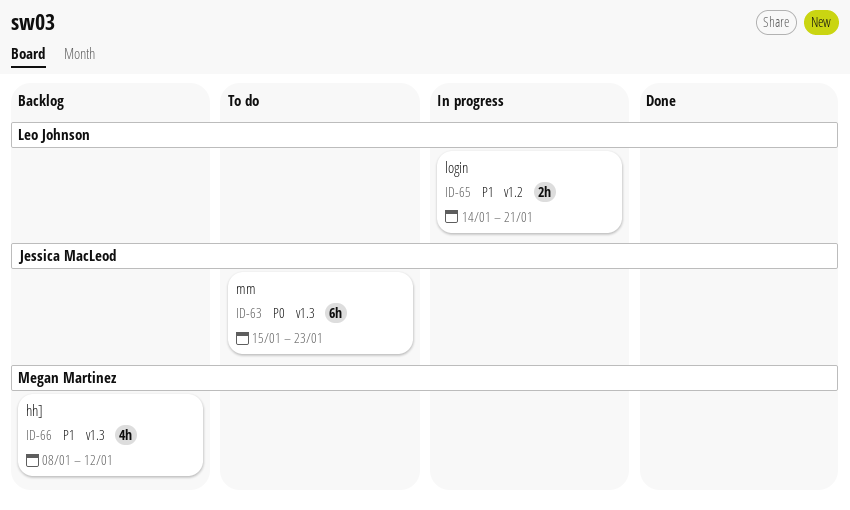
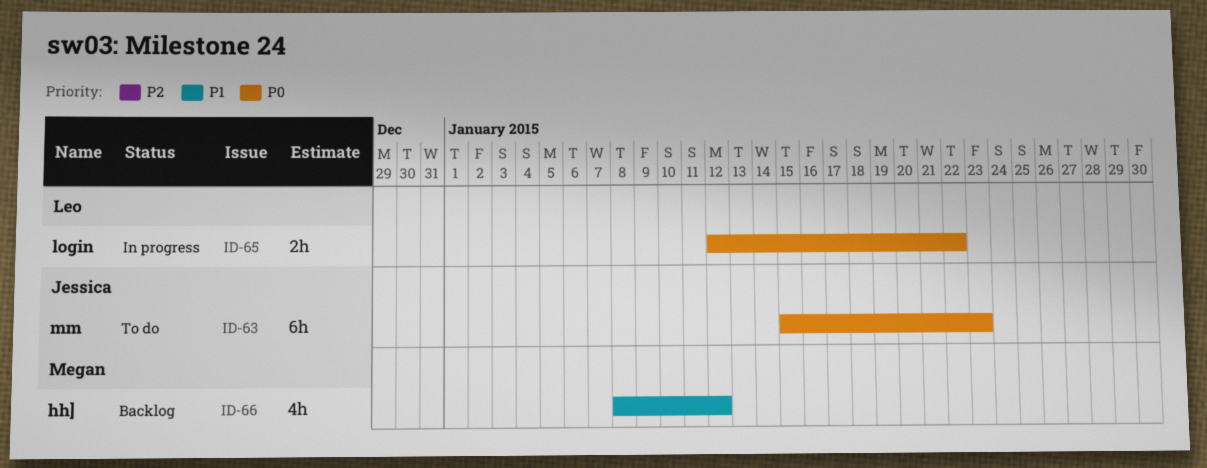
ID-65, priority: P1 -> P0
ID-65, start: Jan 14 -> Jan 12
ID-65, due: Jan 21 -> Jan 22

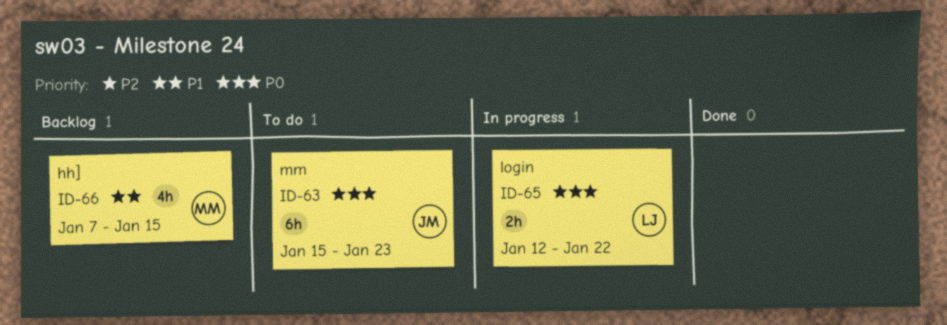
ID-66, start: Jan 8 -> Jan 7
ID-66, due: Jan 12 -> Jan 15

